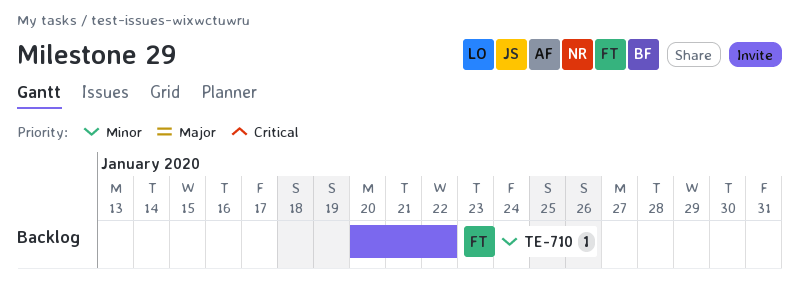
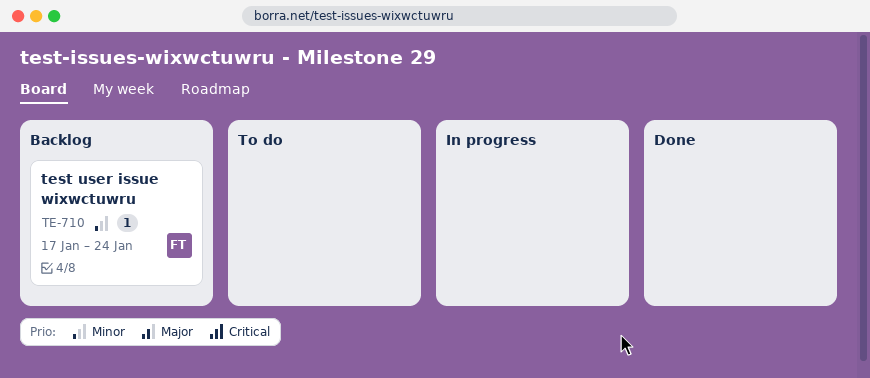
TE-710, start: Jan 20 -> Jan 17
TE-710, due: Jan 22 -> Jan 24

